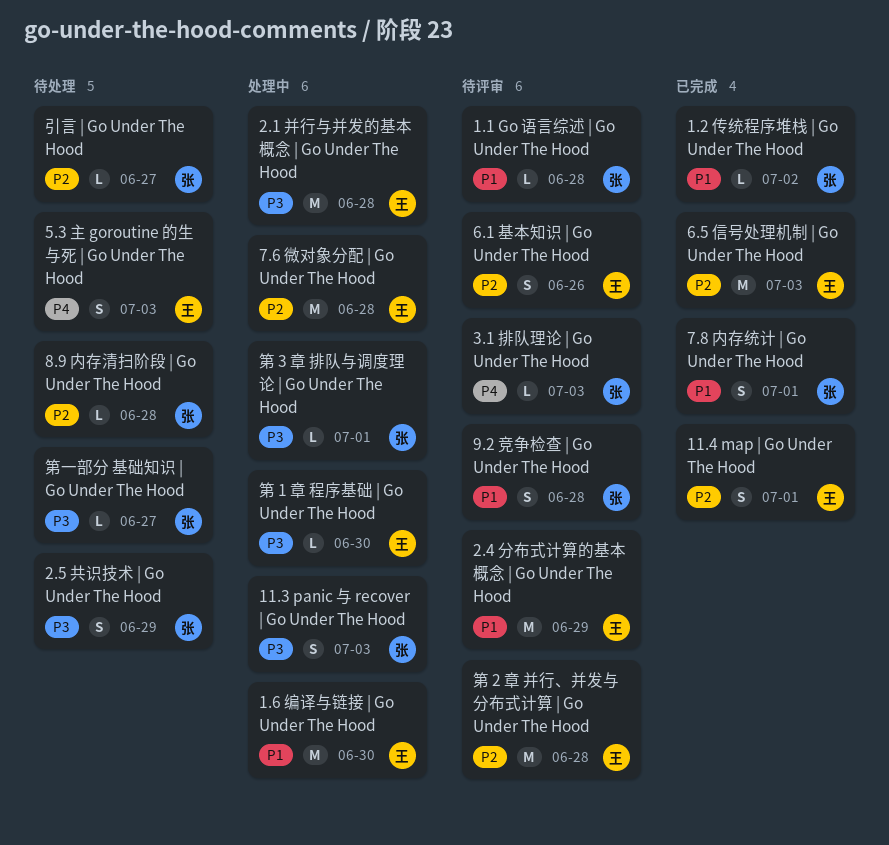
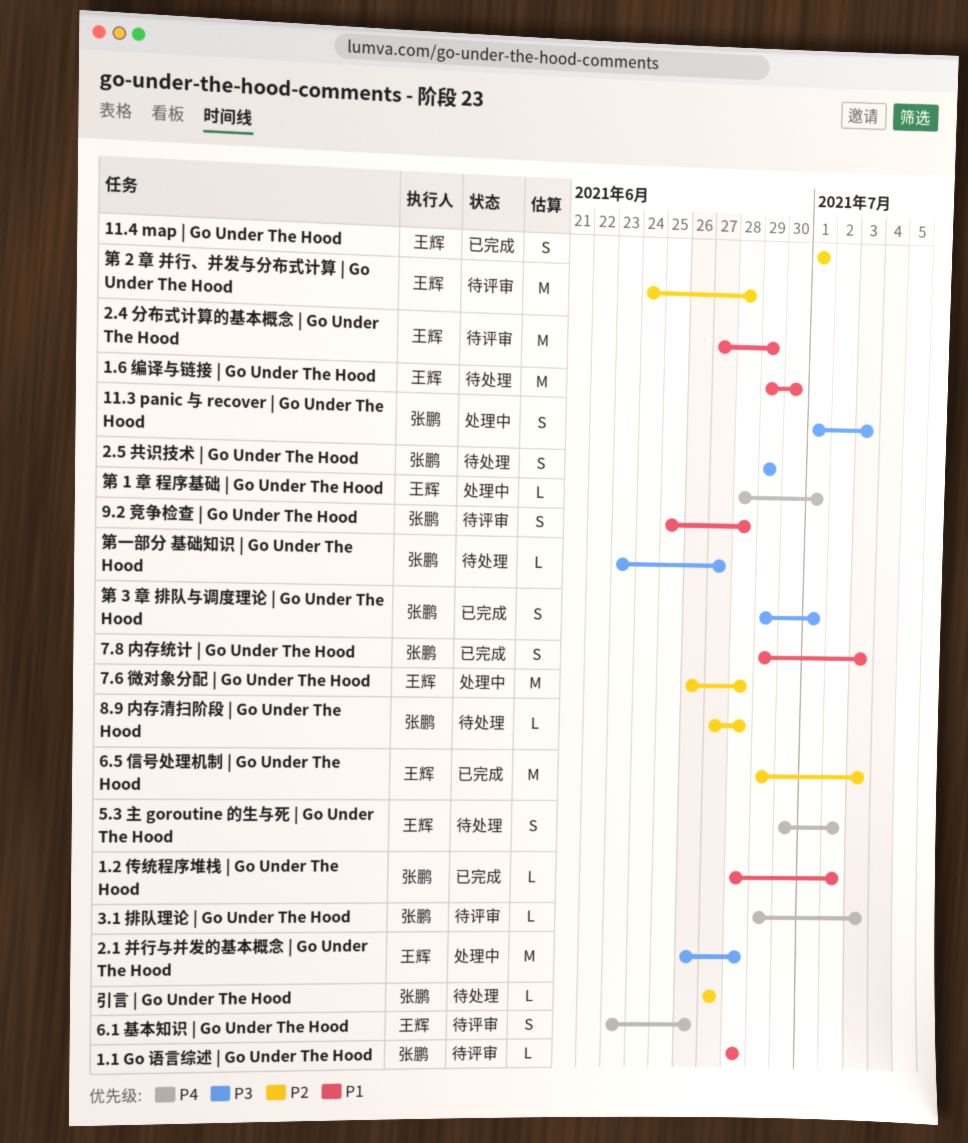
1.6 编译与链接 | Go Under The Hood, status: 处理中 -> 待处理
5.3 主 goroutine 的生与死 | Go Under The Hood, due: Jul 3 -> Jul 2
6.1 基本知识 | Go Under The Hood, priority: P2 -> P4
7.8 内存统计 | Go Under The Hood, due: Jul 1 -> Jul 3
第 1 章 程序基础 | Go Under The Hood, priority: P3 -> P4
第 1 章 程序基础 | Go Under The Hood, due: Jun 30 -> Jul 1
第 3 章 排队与调度理论 | Go Under The Hood, status: 处理中 -> 已完成
第 3 章 排队与调度理论 | Go Under The Hood, estimate: L -> S

